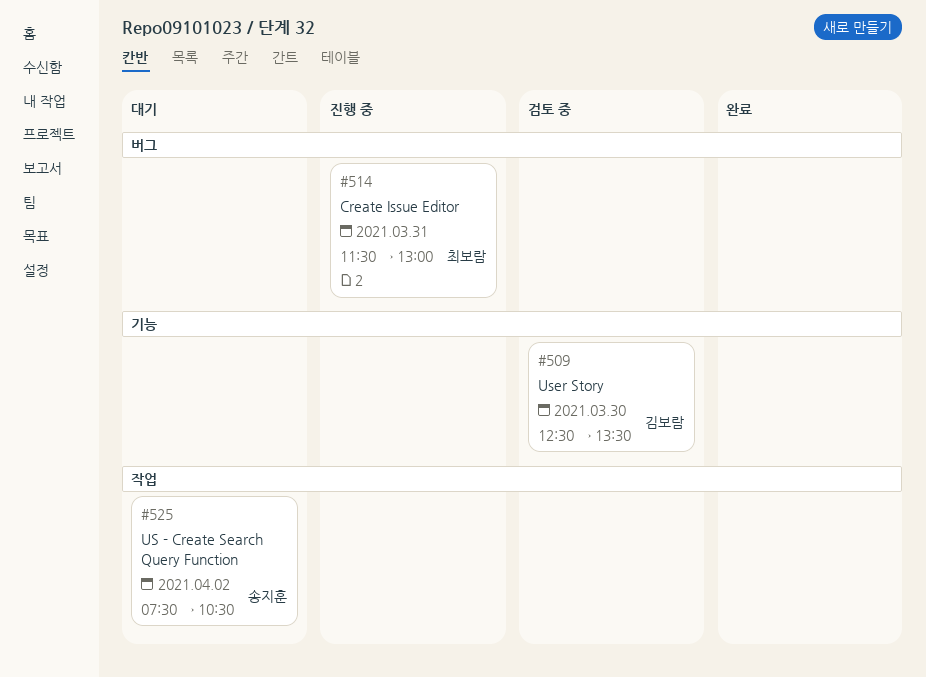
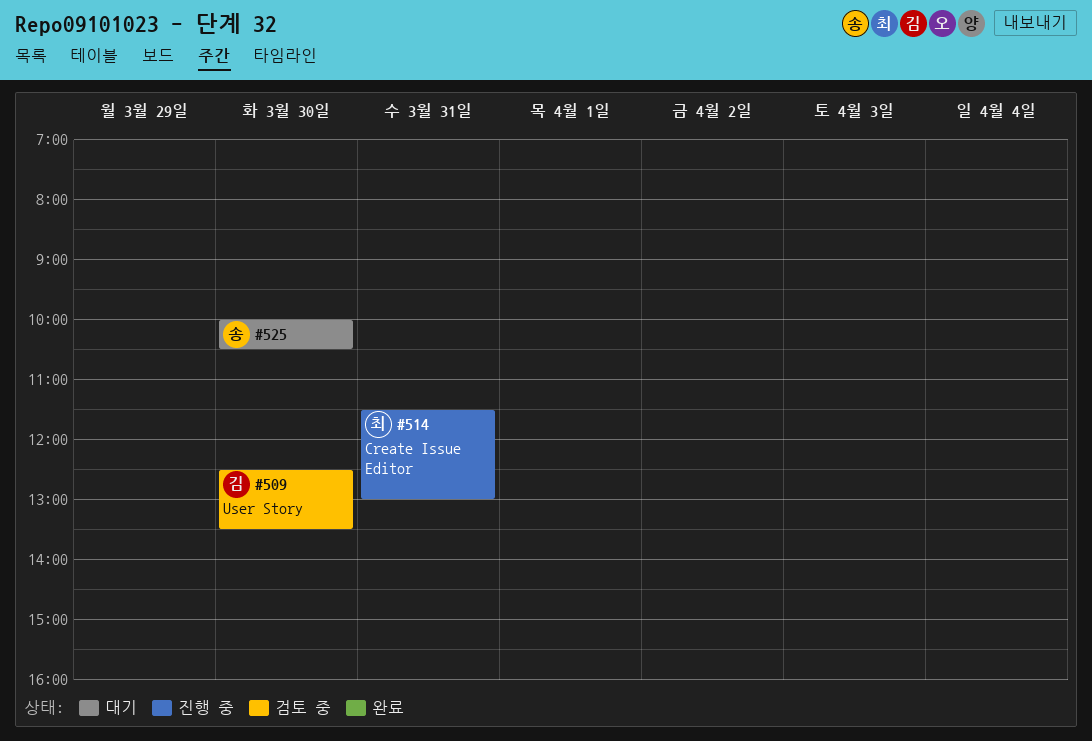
#525, day: Apr 2 -> Mar 30
#525, begins: 07:30 -> 10:00

